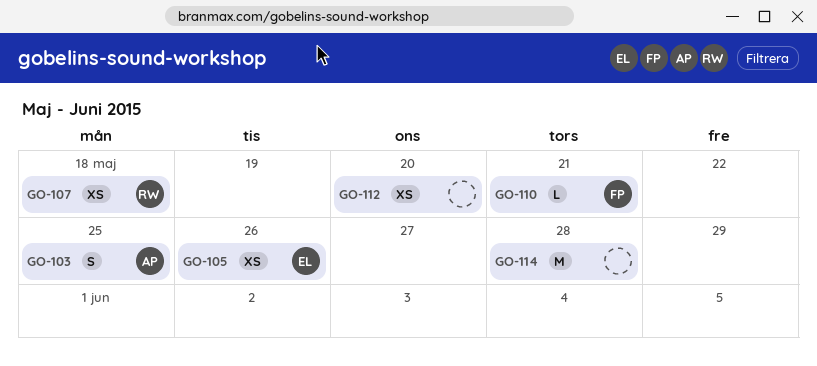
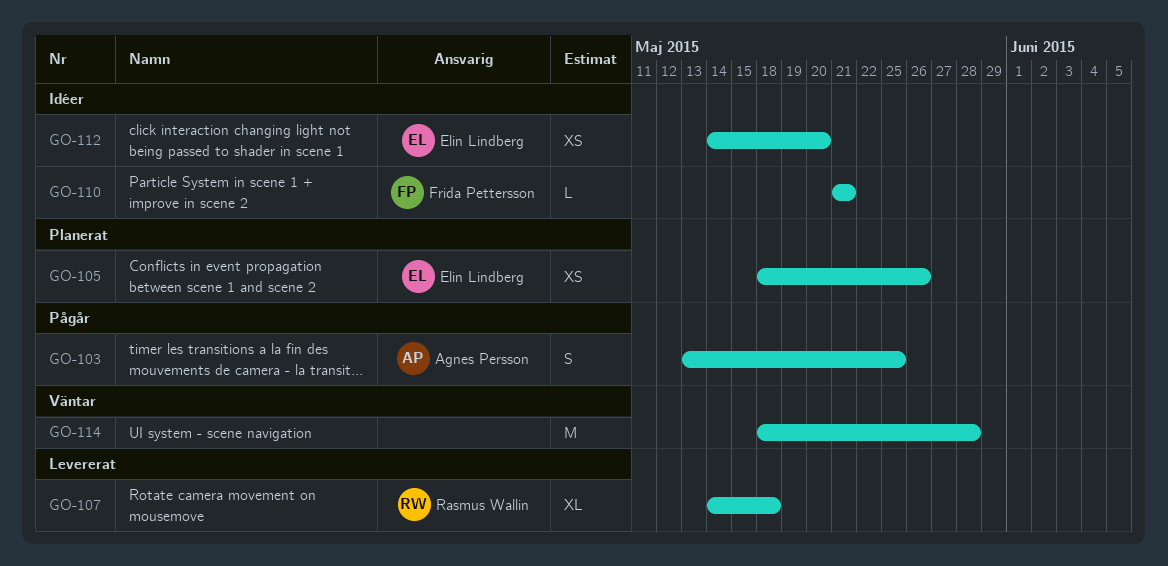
GO-107, estimate: XS -> XL
GO-112, owner: none -> Elin Lindberg

